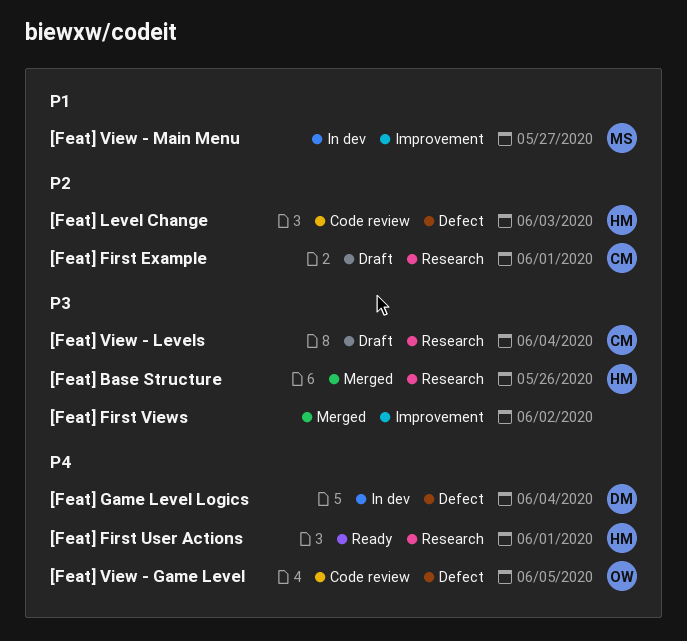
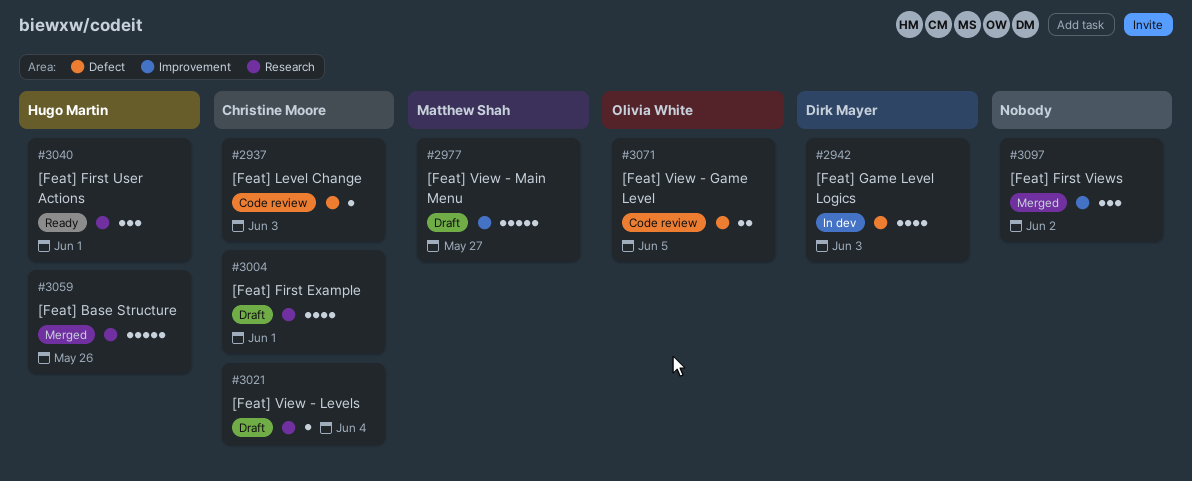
[Feat] Game Level Logics, due: Jun 4 -> Jun 3
[Feat] Level Change, owner: Hugo Martin -> Christine Moore
[Feat] View - Main Menu, status: In dev -> Draft

